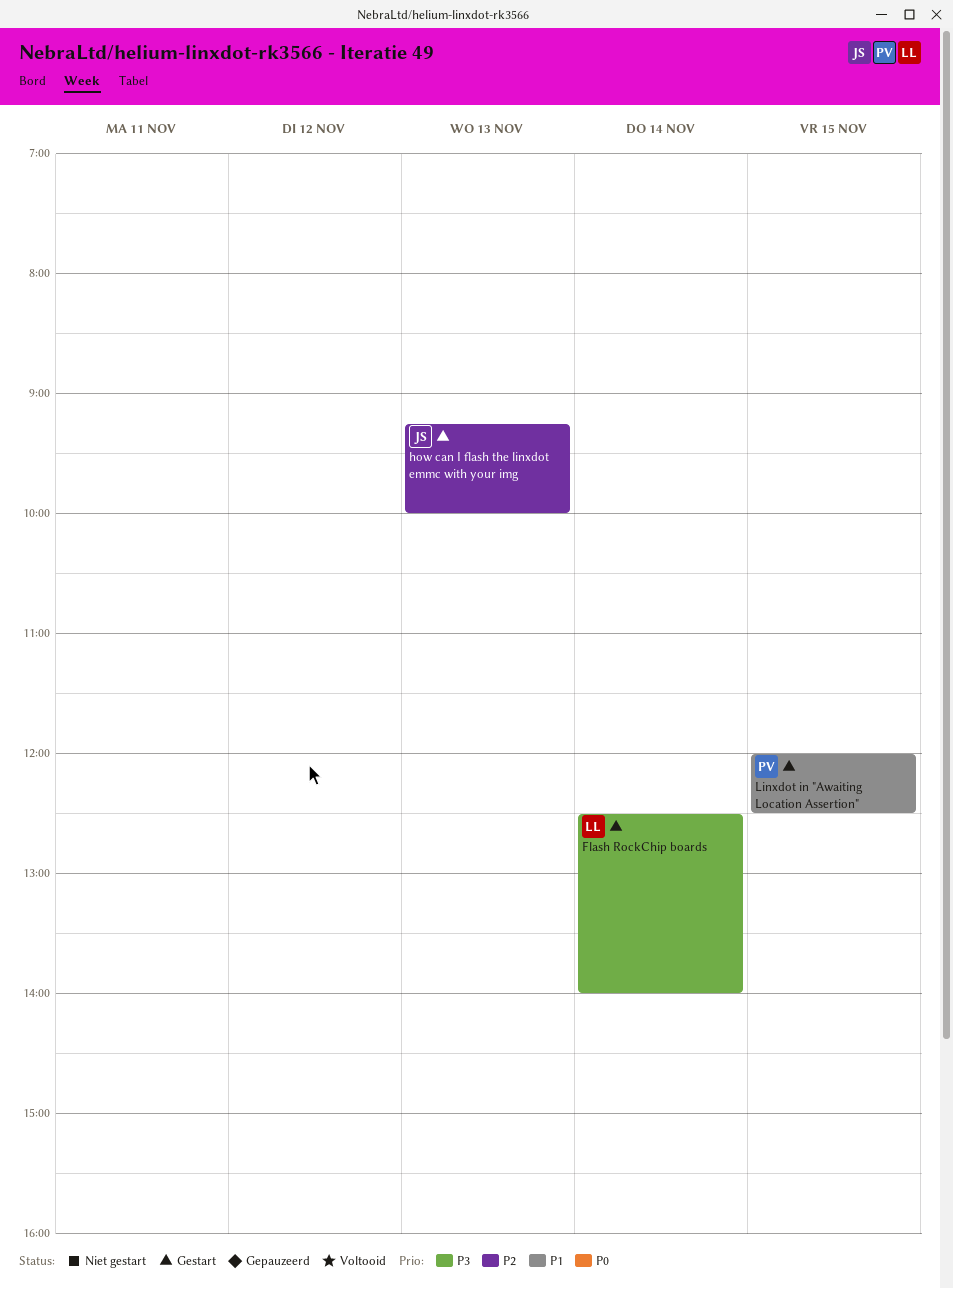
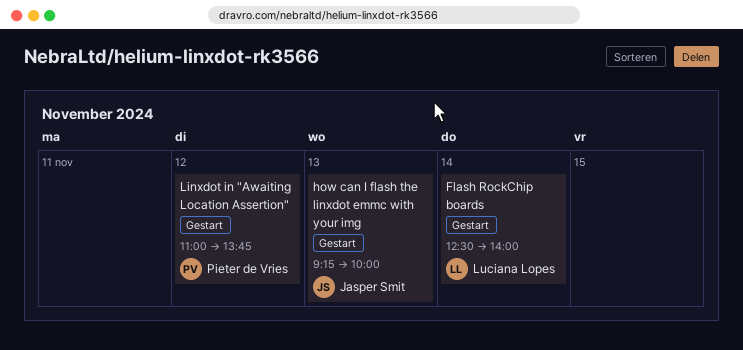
Linxdot in "Awaiting Location Assertion", day: Nov 15 -> Nov 12
Linxdot in "Awaiting Location Assertion", begins: 12:00 -> 11:00
Linxdot in "Awaiting Location Assertion", ends: 12:30 -> 13:45

